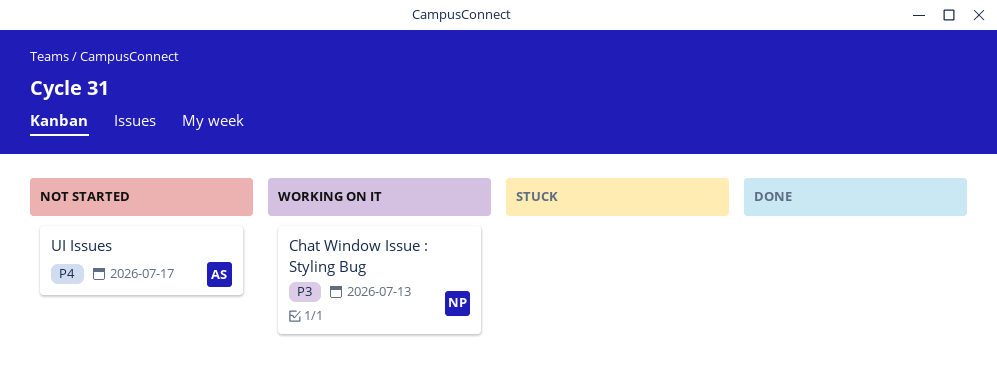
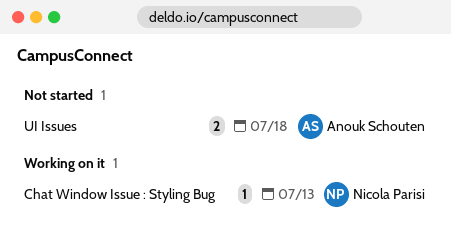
UI Issues, due: Jul 17 -> Jul 18

